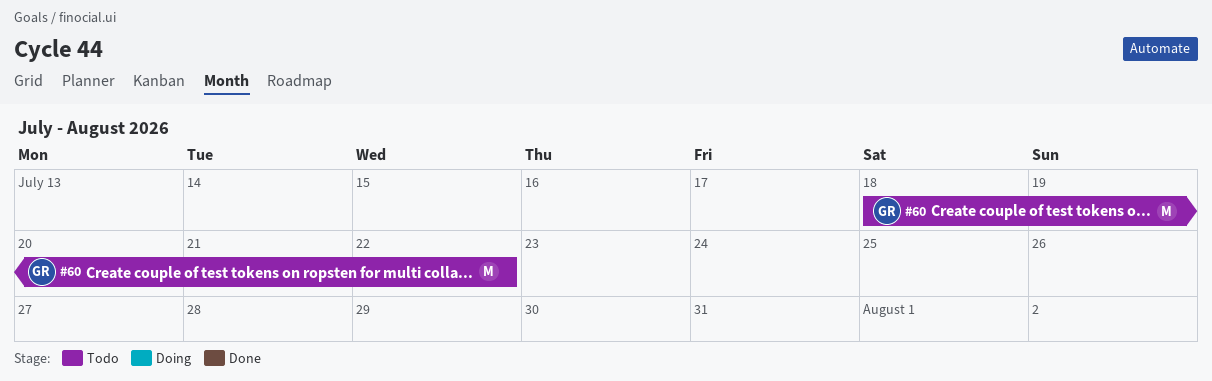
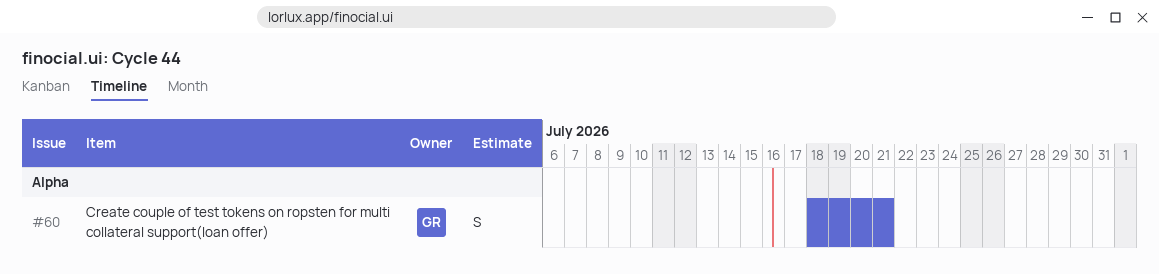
#60, estimate: M -> S
#60, due: Jul 22 -> Jul 21

